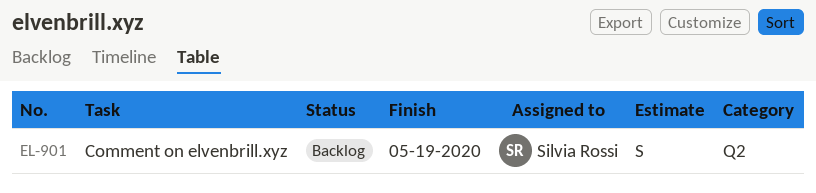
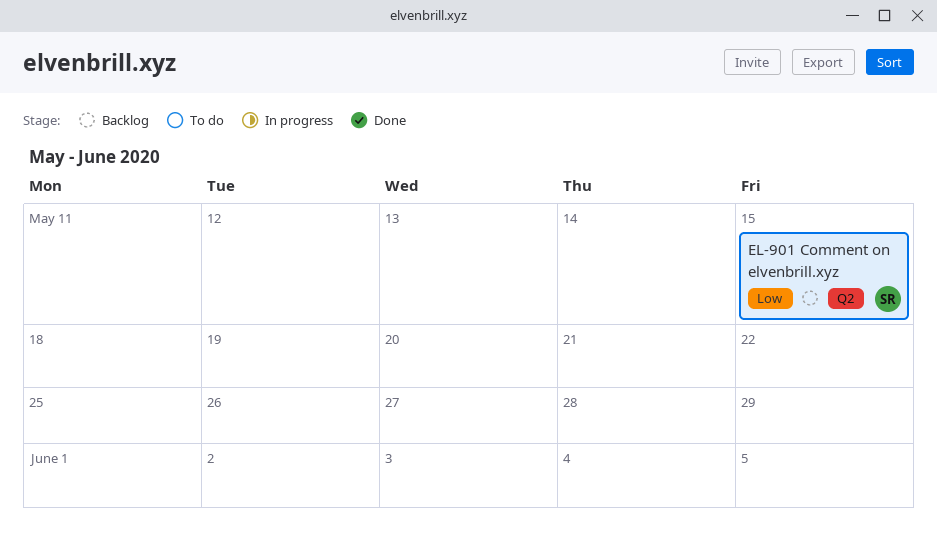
EL-901, due: May 19 -> May 15

